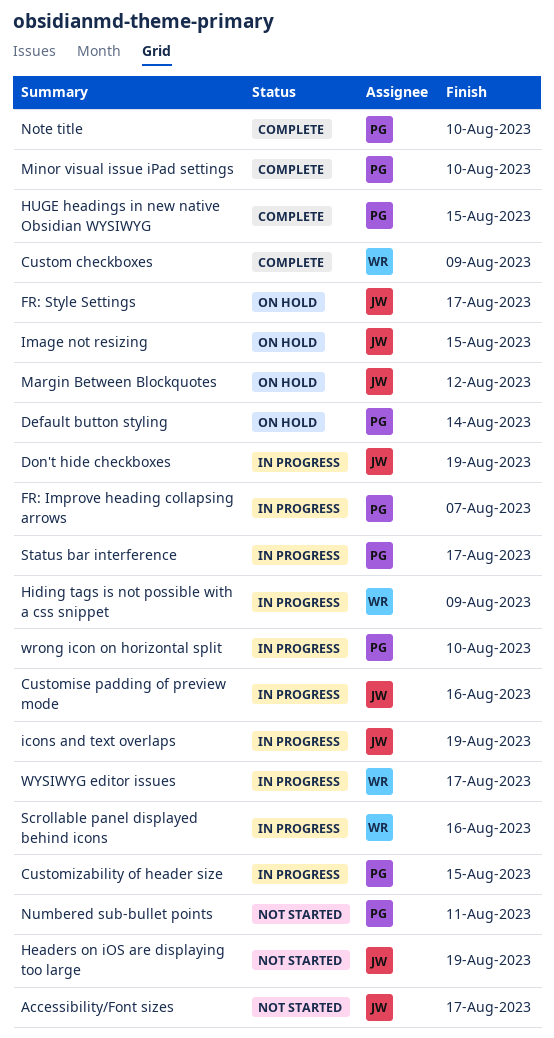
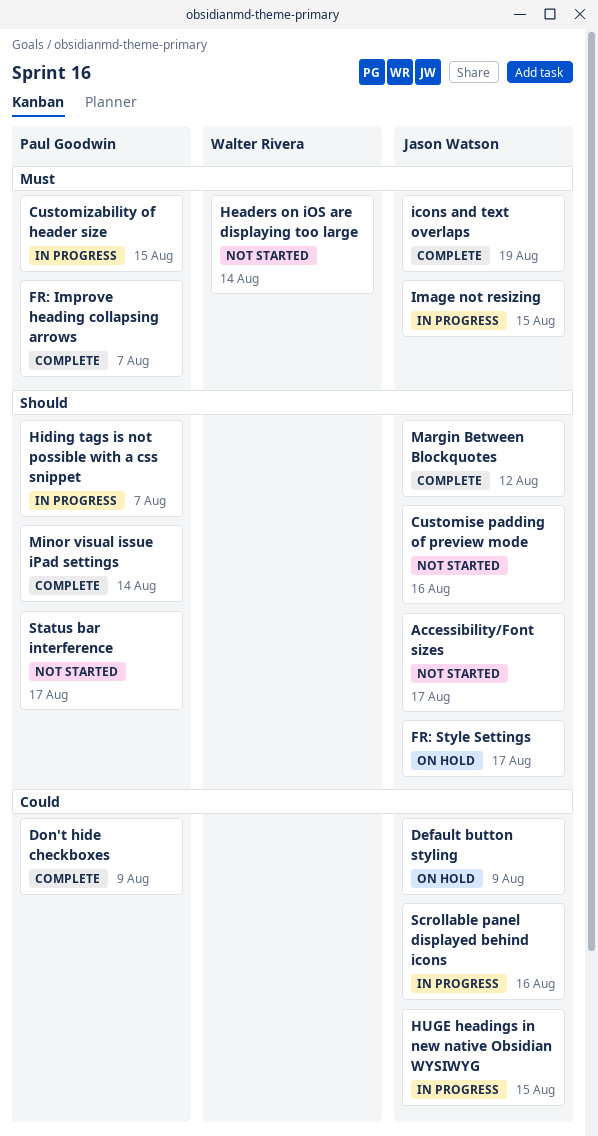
Custom checkboxes: present -> none
Customise padding of preview mode, status: In progress -> Not started
Default button styling, owner: Paul Goodwin -> Jason Watson
Default button styling, due: Aug 14 -> Aug 9
Don't hide checkboxes, status: In progress -> Complete
Don't hide checkboxes, owner: Jason Watson -> Paul Goodwin
Don't hide checkboxes, due: Aug 19 -> Aug 9
FR: Improve heading collapsing arrows, status: In progress -> Complete
Headers on iOS are displaying too large, owner: Jason Watson -> Walter Rivera
Headers on iOS are displaying too large, due: Aug 19 -> Aug 14
Hiding tags is not possible with a css snippet, owner: Walter Rivera -> Paul Goodwin
Hiding tags is not possible with a css snippet, due: Aug 9 -> Aug 7
HUGE headings in new native Obsidian WYSIWYG, status: Complete -> In progress
HUGE headings in new native Obsidian WYSIWYG, owner: Paul Goodwin -> Jason Watson
icons and text overlaps, status: In progress -> Complete
Image not resizing, status: On hold -> In progress
Margin Between Blockquotes, status: On hold -> Complete
Minor visual issue iPad settings, due: Aug 10 -> Aug 14
Note title: present -> none
Numbered sub-bullet points: present -> none
Scrollable panel displayed behind icons, owner: Walter Rivera -> Jason Watson
Status bar interference, status: In progress -> Not started
wrong icon on horizontal split: present -> none
WYSIWYG editor issues: present -> none

